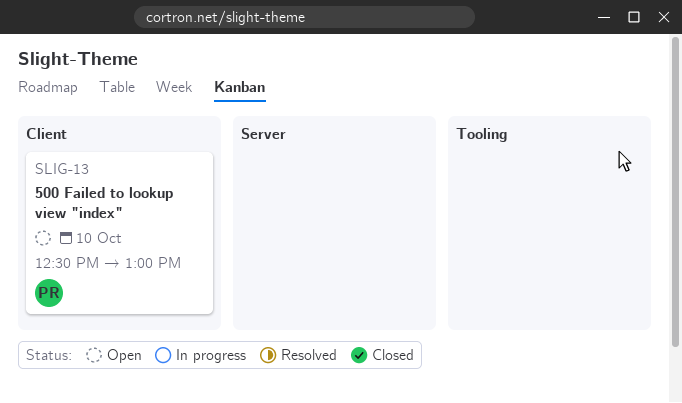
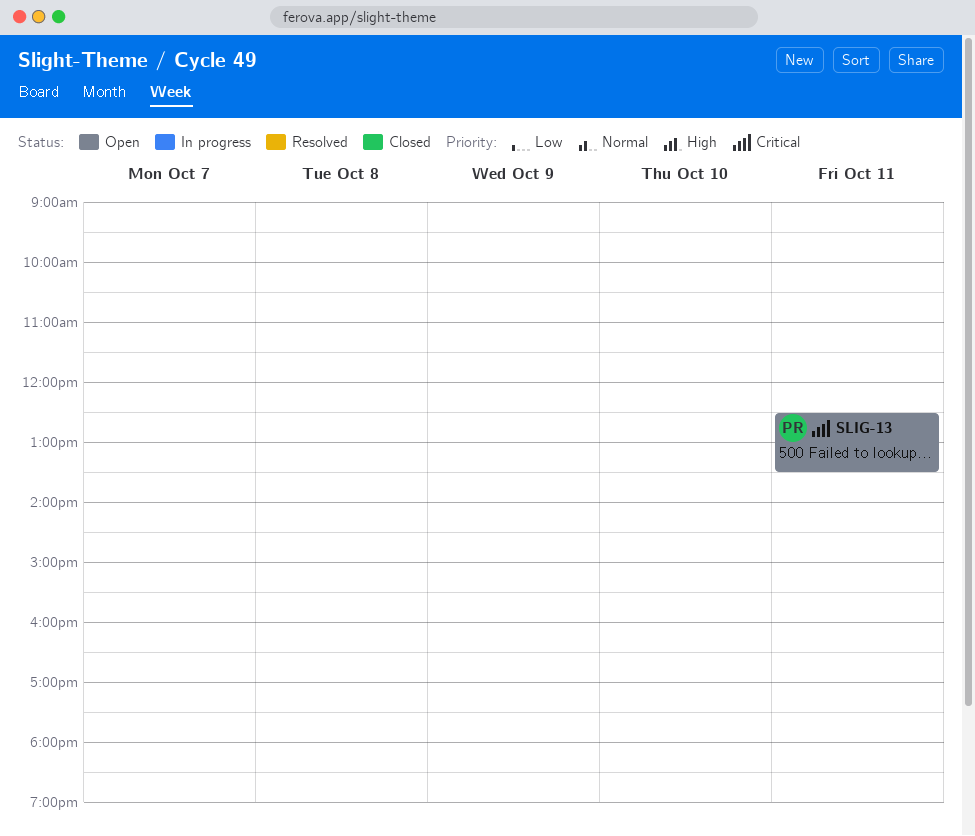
SLIG-13, day: Oct 10 -> Oct 11
SLIG-13, ends: 13:00 -> 13:30

